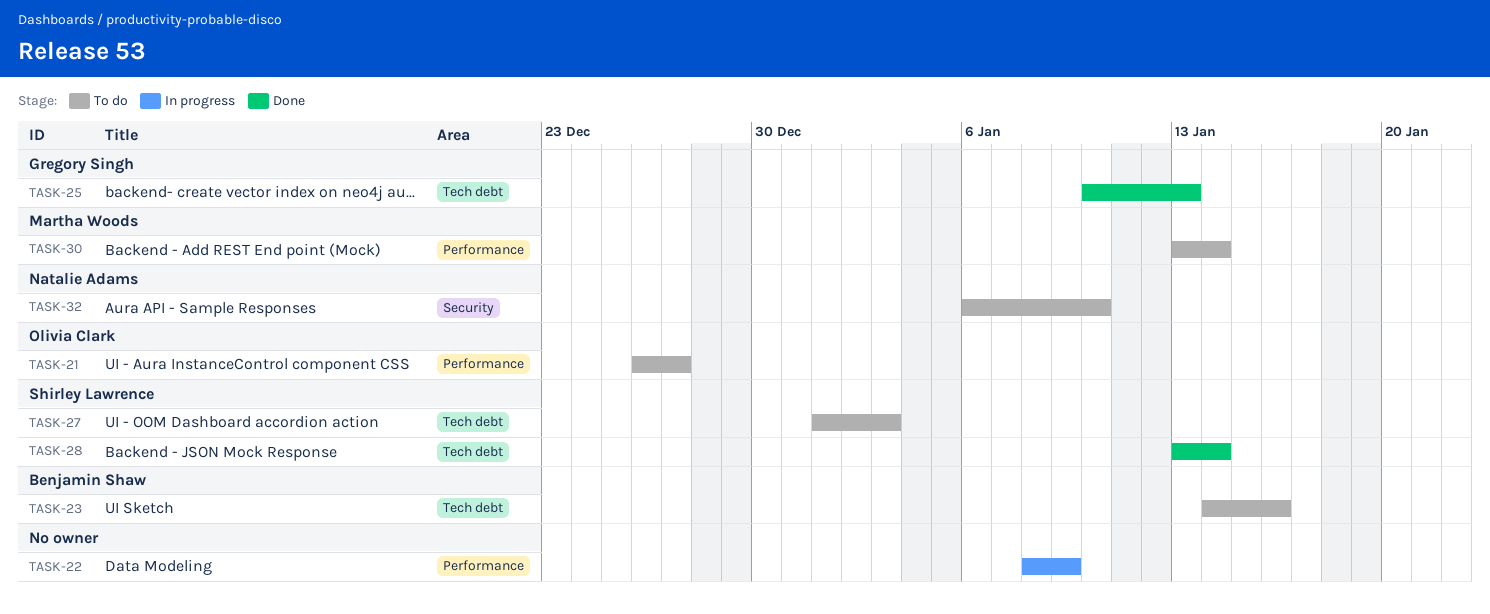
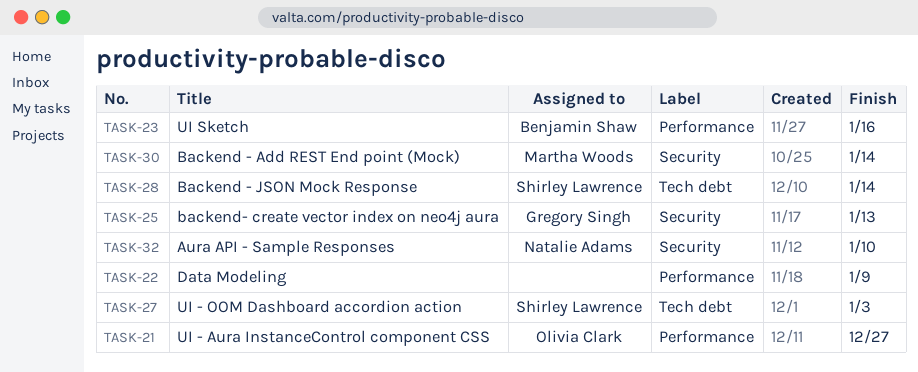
TASK-23, label: Tech debt -> Performance
TASK-25, label: Tech debt -> Security
TASK-30, label: Performance -> Security

